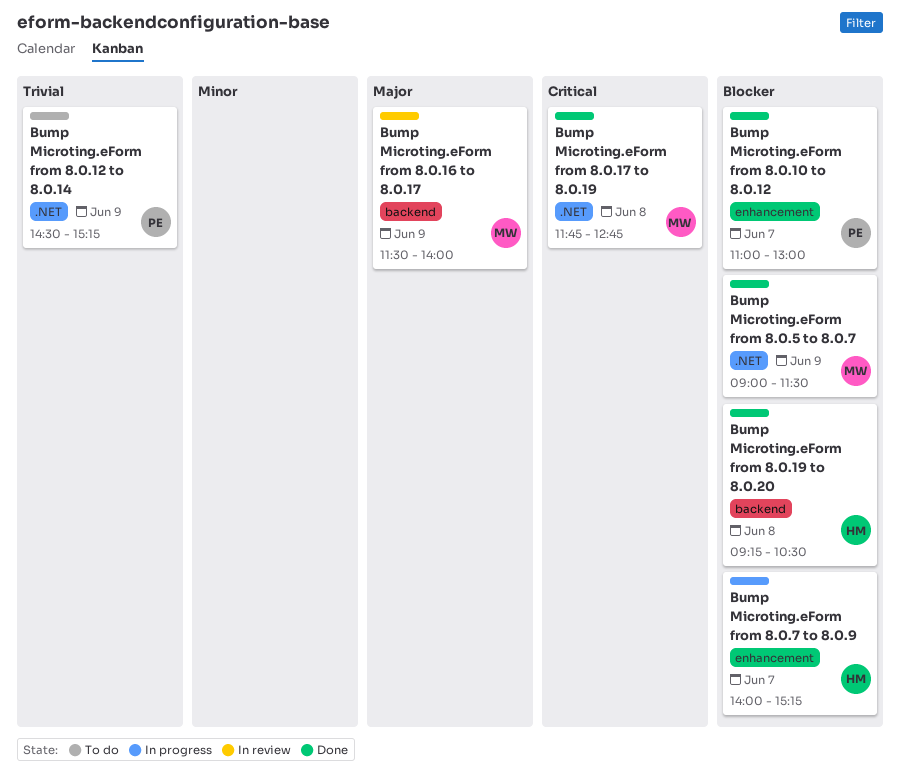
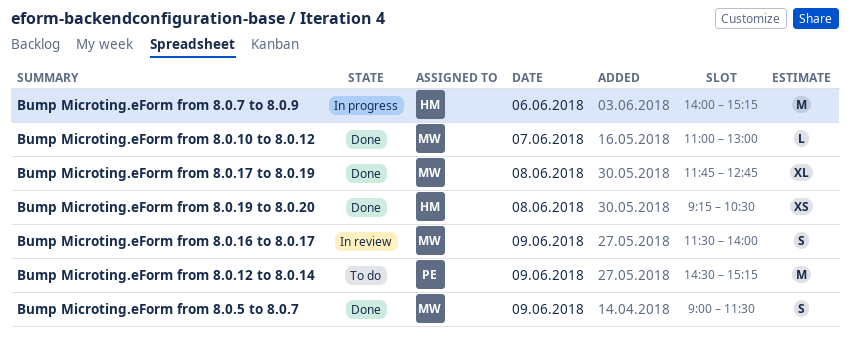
Bump Microting.eForm from 8.0.10 to 8.0.12, owner: PE -> MW
Bump Microting.eForm from 8.0.7 to 8.0.9, day: Jun 7 -> Jun 6

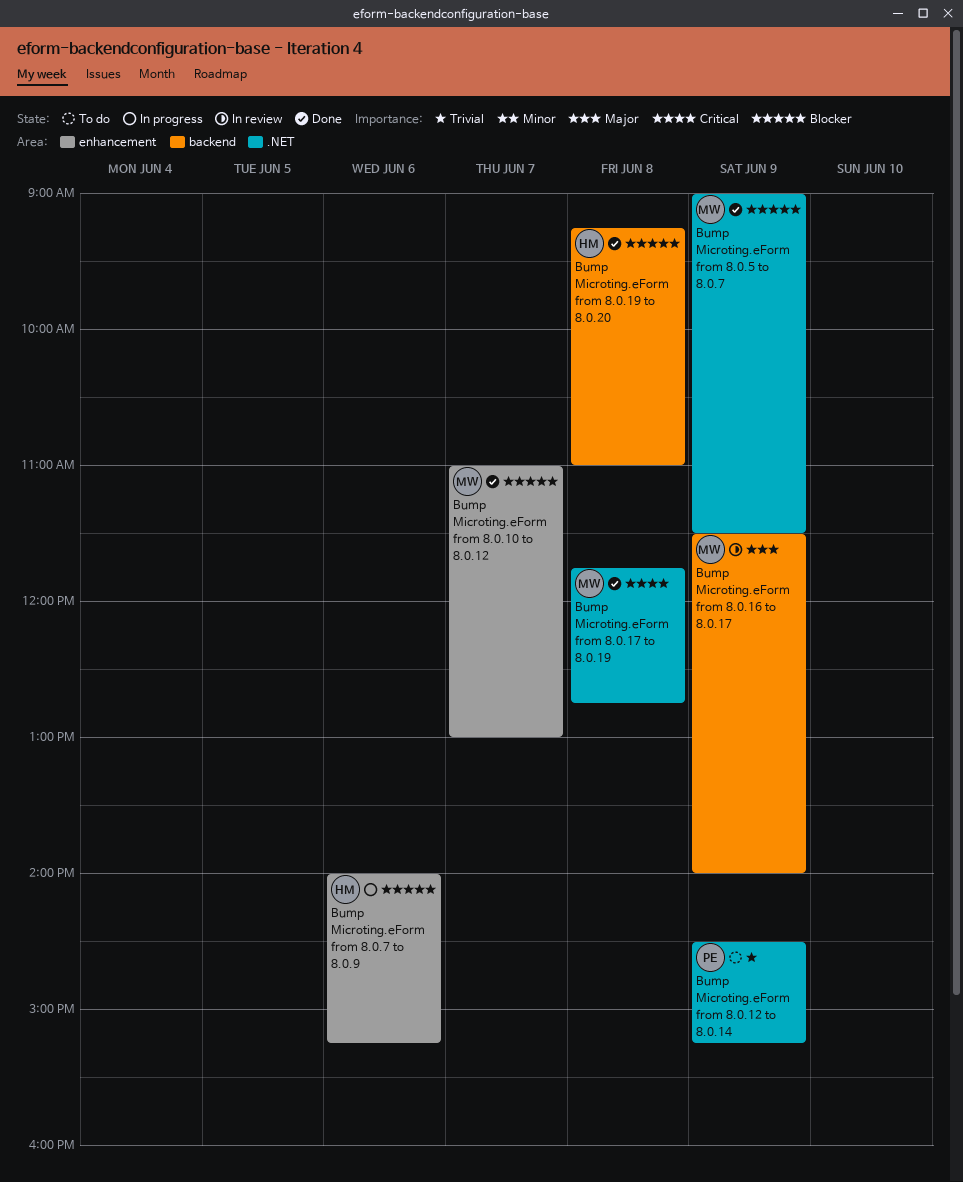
Bump Microting.eForm from 8.0.19 to 8.0.20, ends: 10:30 -> 11:00

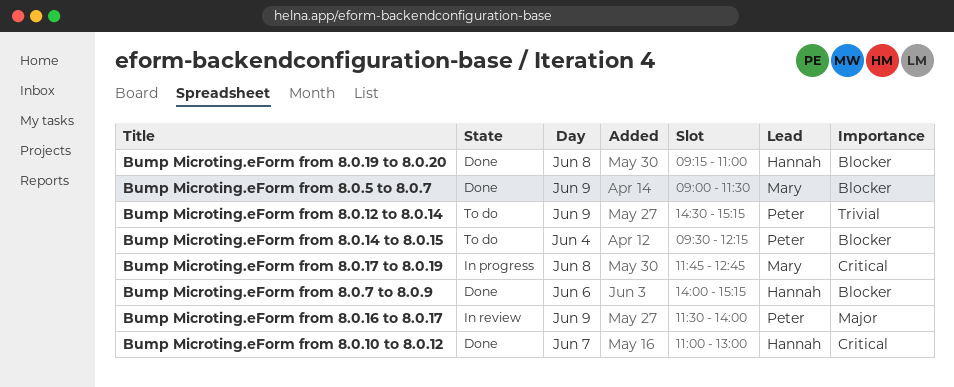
Bump Microting.eForm from 8.0.10 to 8.0.12, owner: Mary -> Hannah
Bump Microting.eForm from 8.0.10 to 8.0.12, priority: Blocker -> Critical
Bump Microting.eForm from 8.0.14 to 8.0.15: none -> present
Bump Microting.eForm from 8.0.16 to 8.0.17, owner: Mary -> Peter
Bump Microting.eForm from 8.0.17 to 8.0.19, status: Done -> In progress
Bump Microting.eForm from 8.0.7 to 8.0.9, status: In progress -> Done

